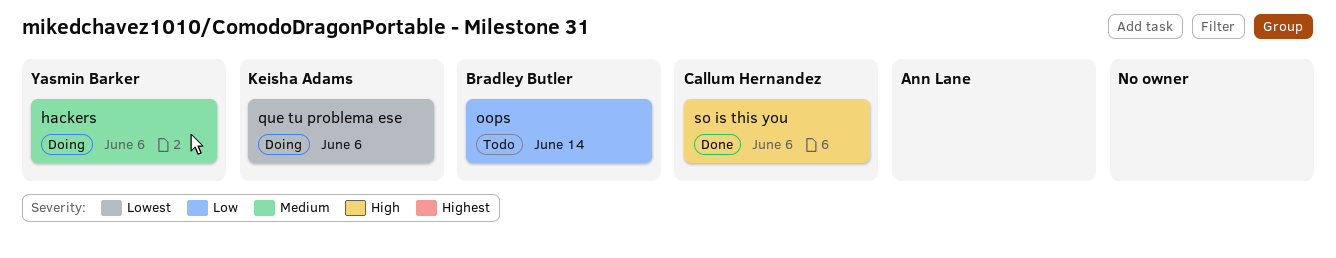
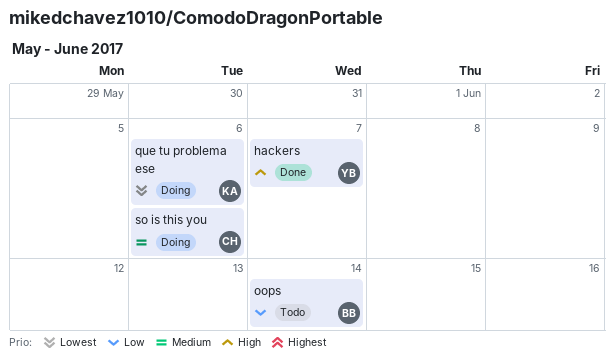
hackers, status: Doing -> Done
hackers, priority: Medium -> High
hackers, due: Jun 6 -> Jun 7
so is this you, status: Done -> Doing
so is this you, priority: High -> Medium

